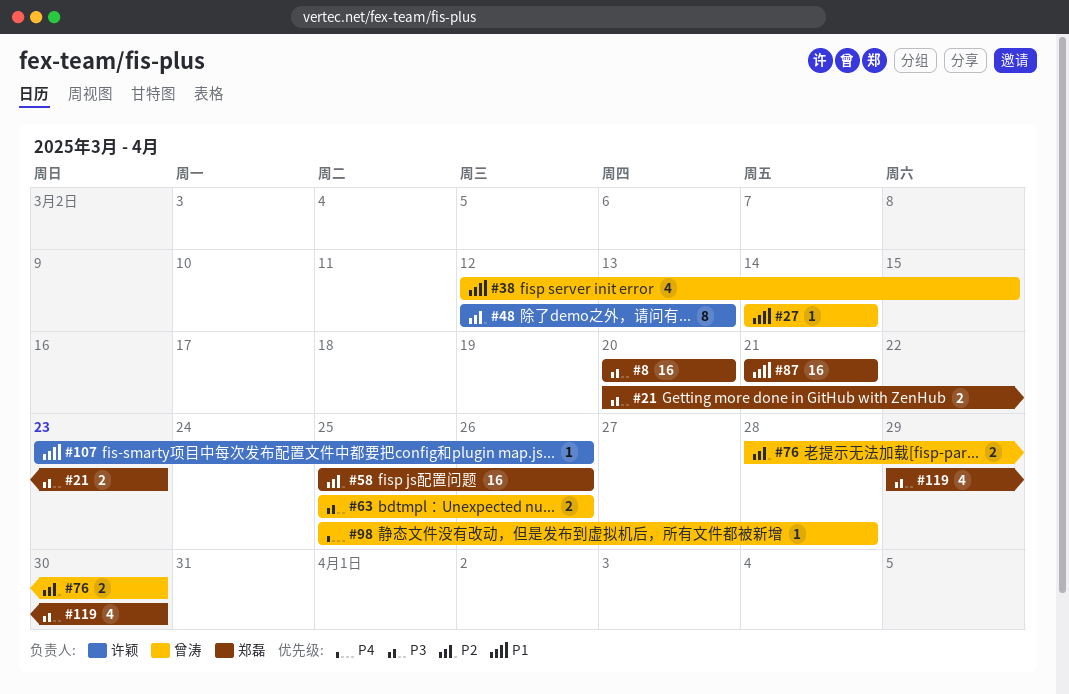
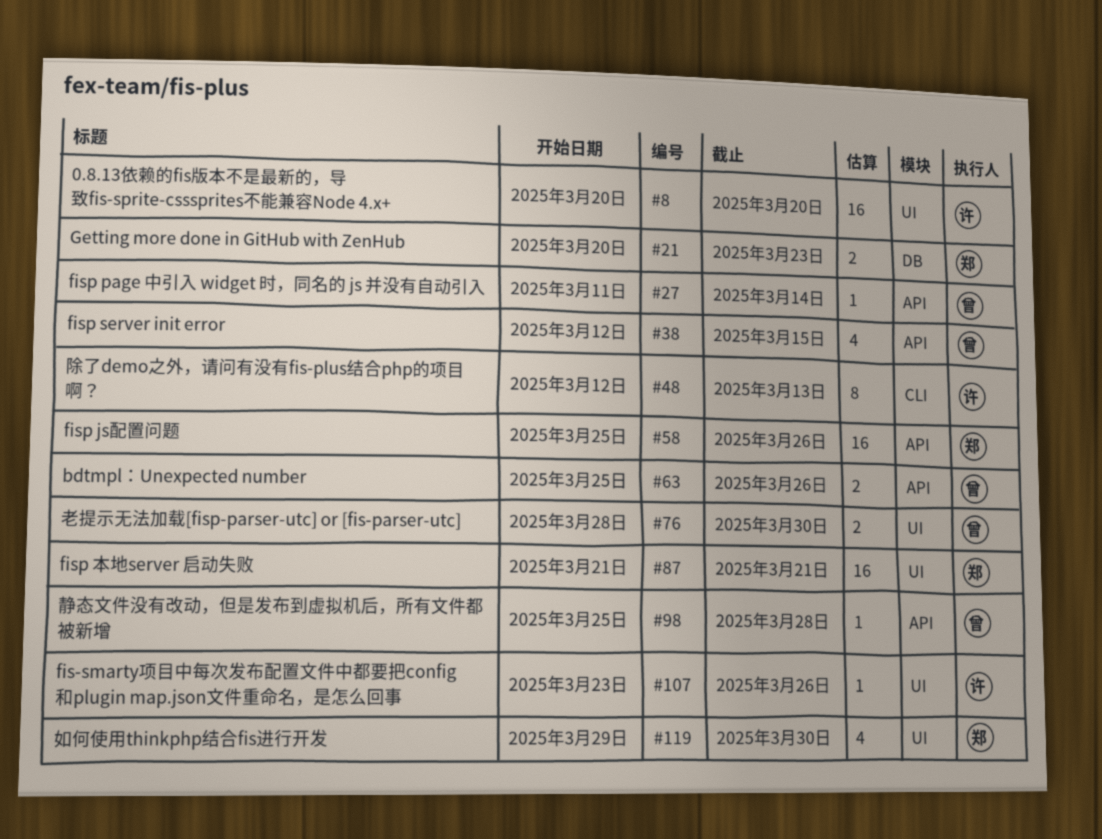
#8, owner: 郑磊 -> 许颖
#27, start: Mar 14 -> Mar 11

